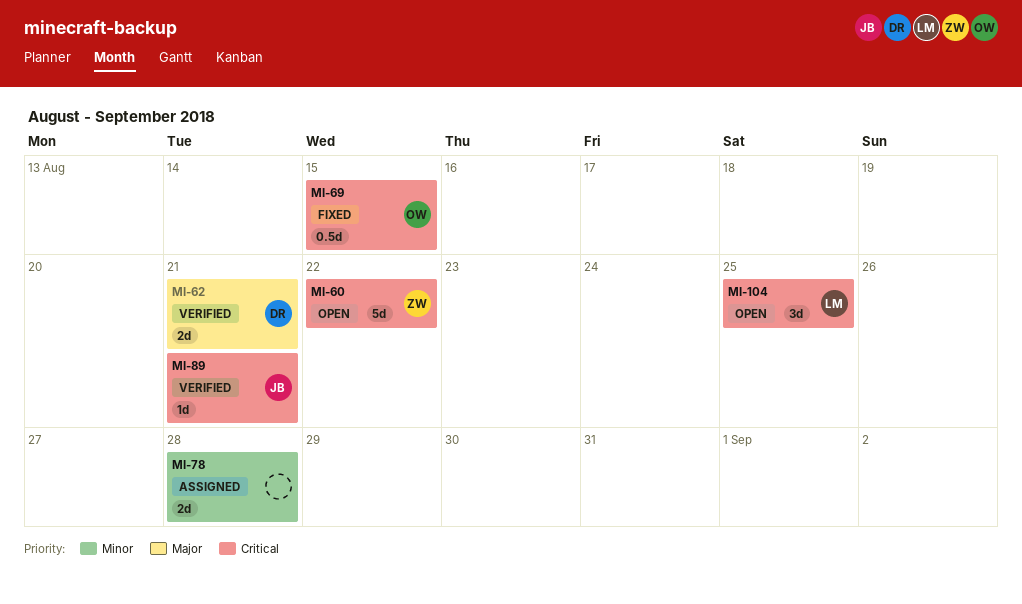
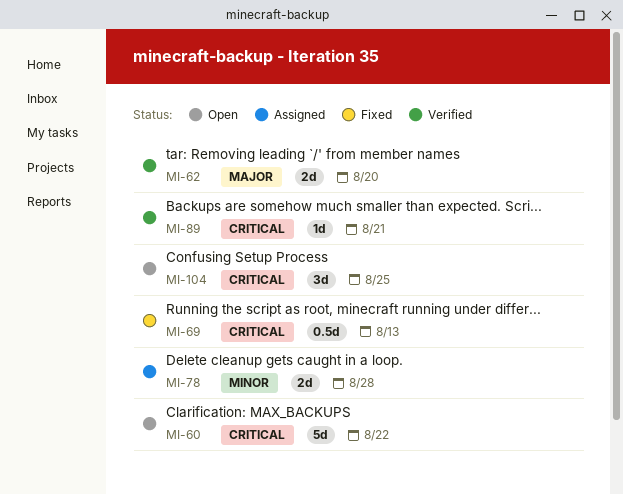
MI-62, due: Aug 21 -> Aug 20
MI-69, due: Aug 15 -> Aug 13

